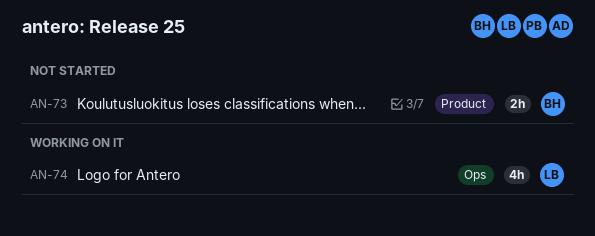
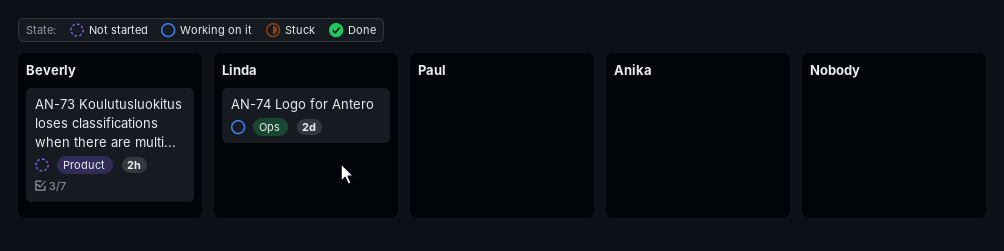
AN-74, estimate: 4h -> 2d

